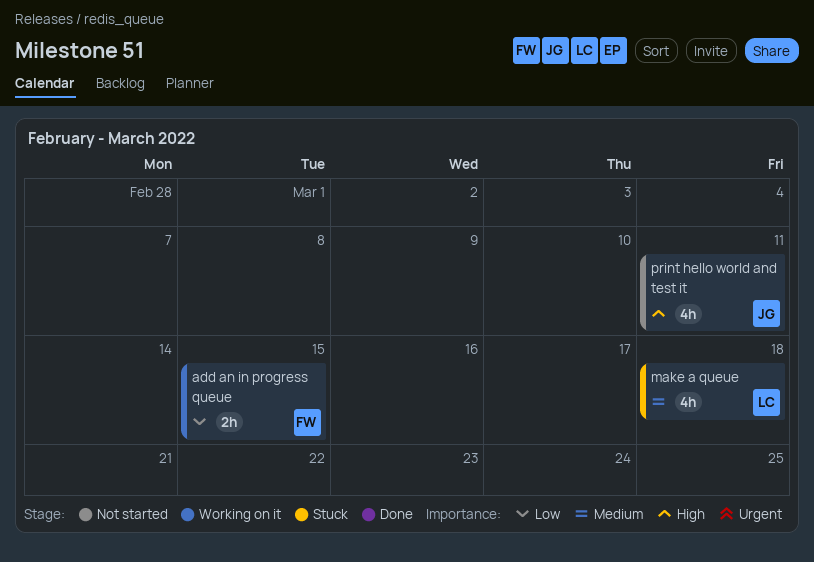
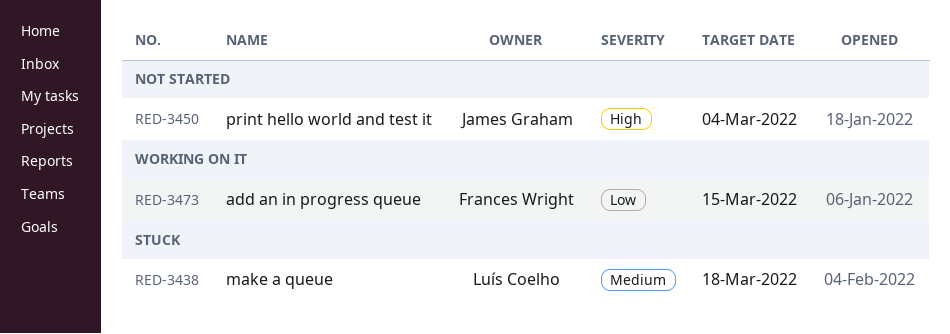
print hello world and test it, due: Mar 11 -> Mar 4

